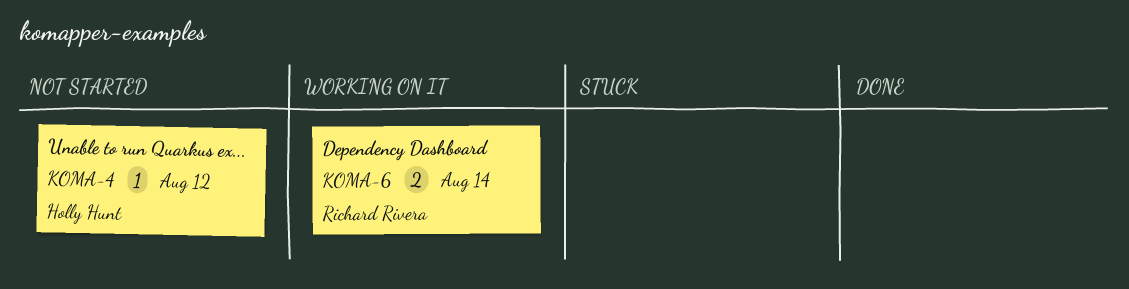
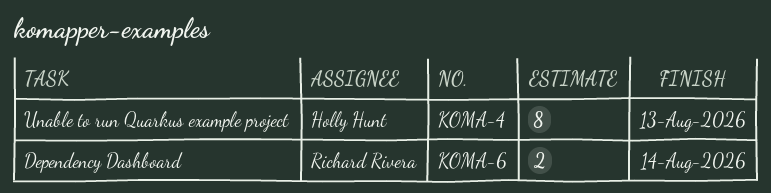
KOMA-4, estimate: 1 -> 8
KOMA-4, due: Aug 12 -> Aug 13

